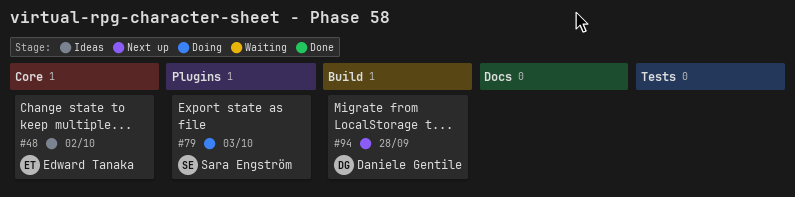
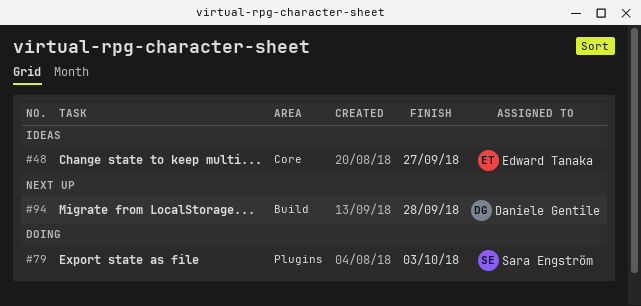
#48, due: Oct 2 -> Sep 27

